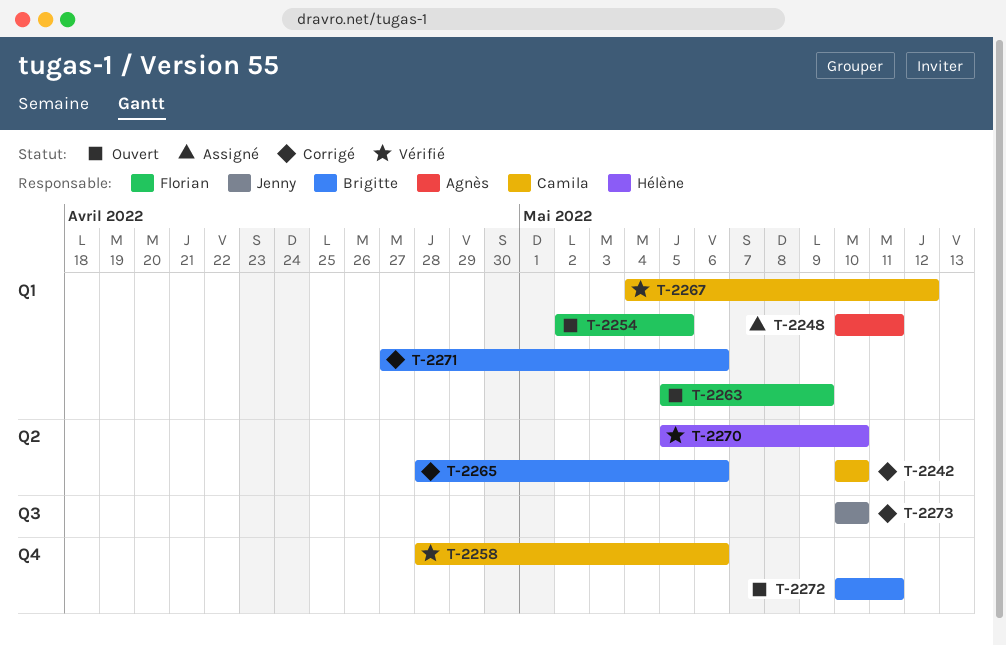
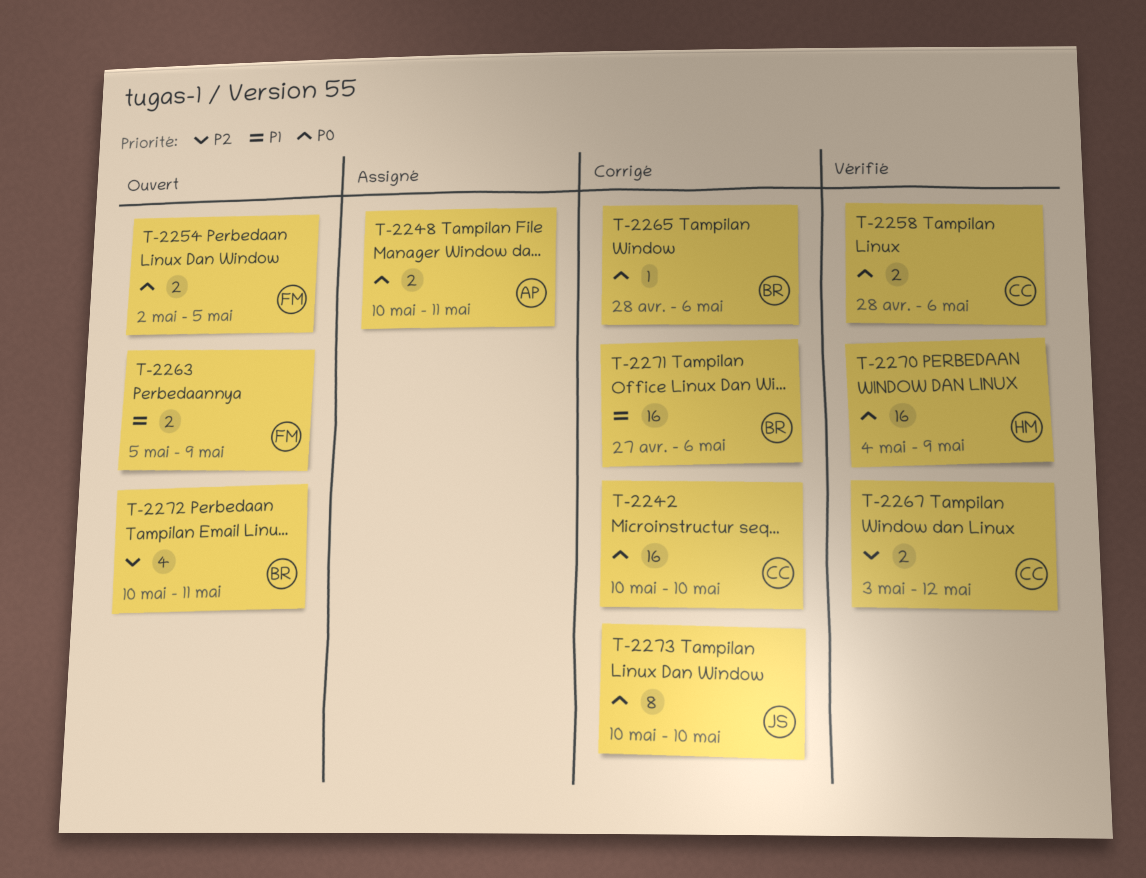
T-2267, start: May 4 -> May 3
T-2270, start: May 5 -> May 4
T-2270, due: May 10 -> May 9

